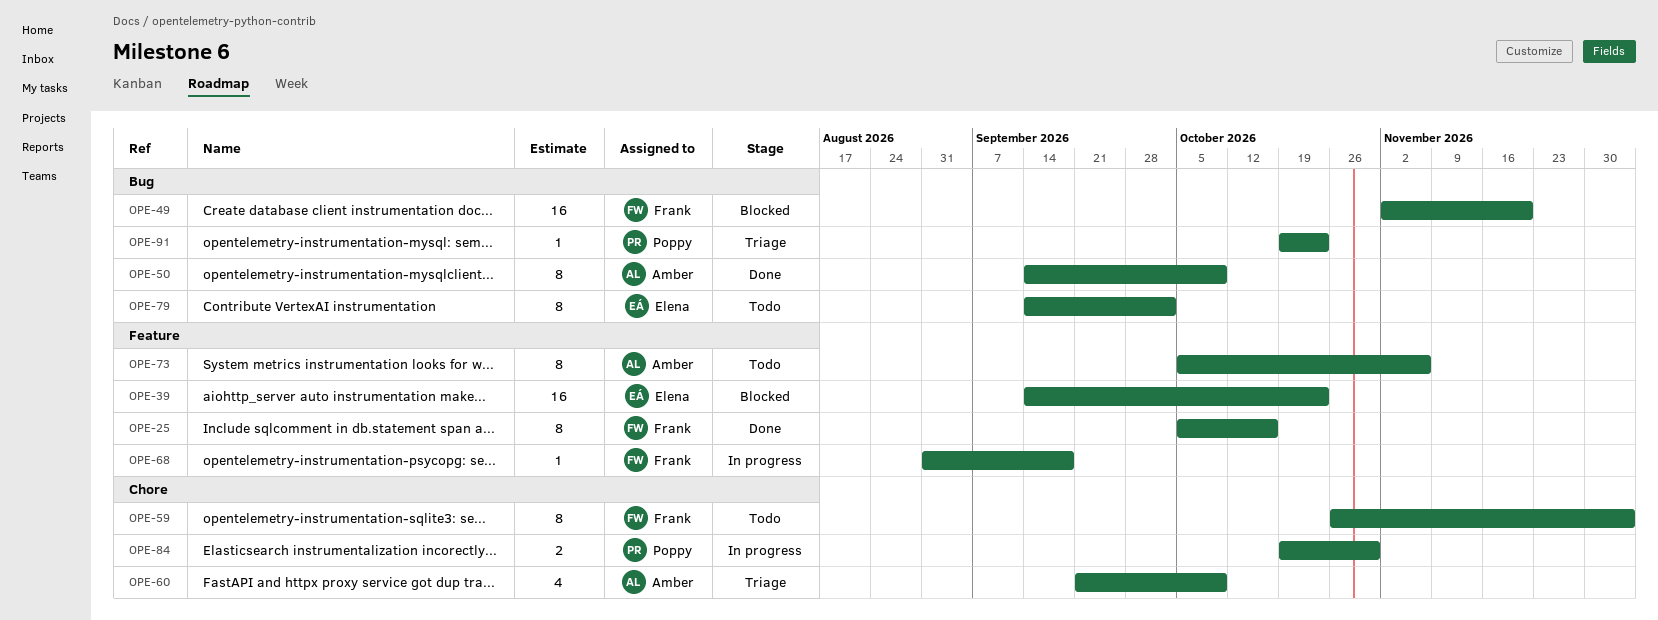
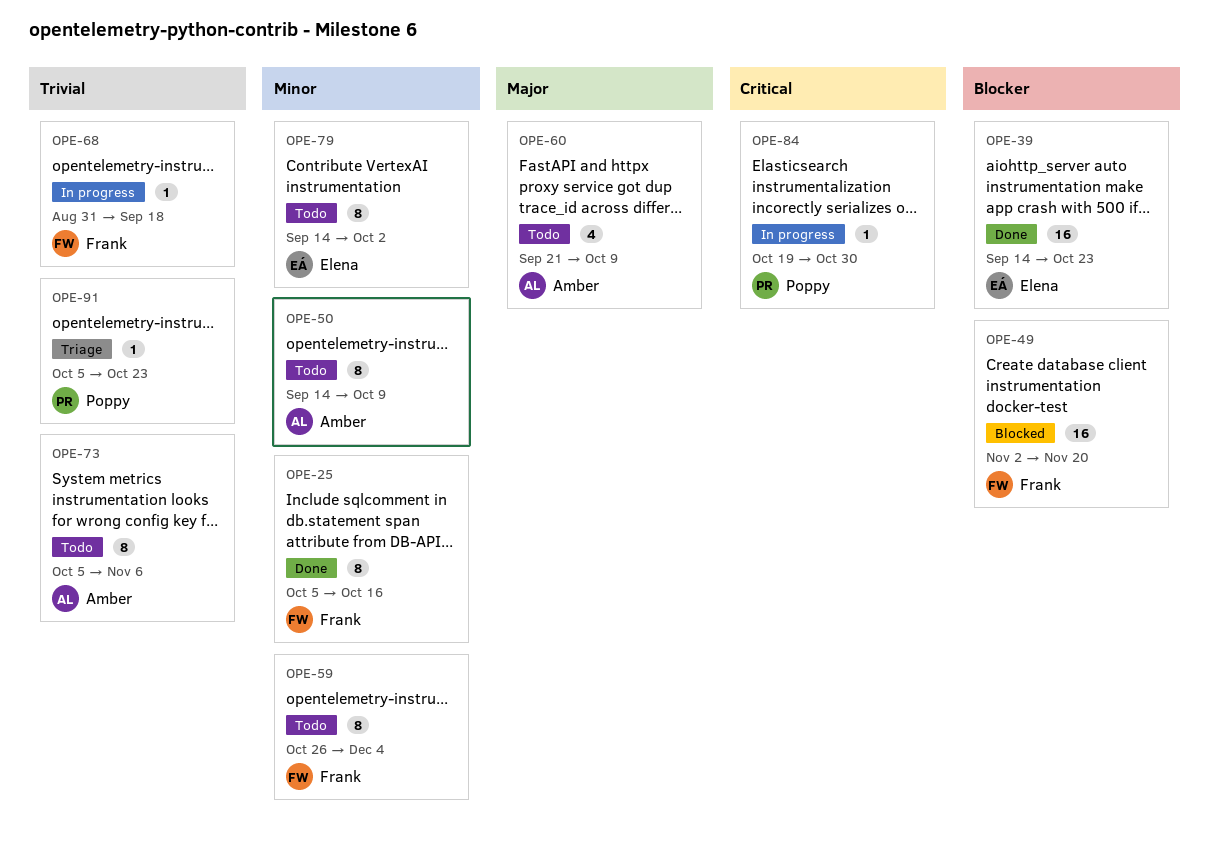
OPE-39, status: Blocked -> Done
OPE-50, status: Done -> Todo
OPE-60, status: Triage -> Todo
OPE-84, estimate: 2 -> 1
OPE-91, start: Oct 19 -> Oct 5

